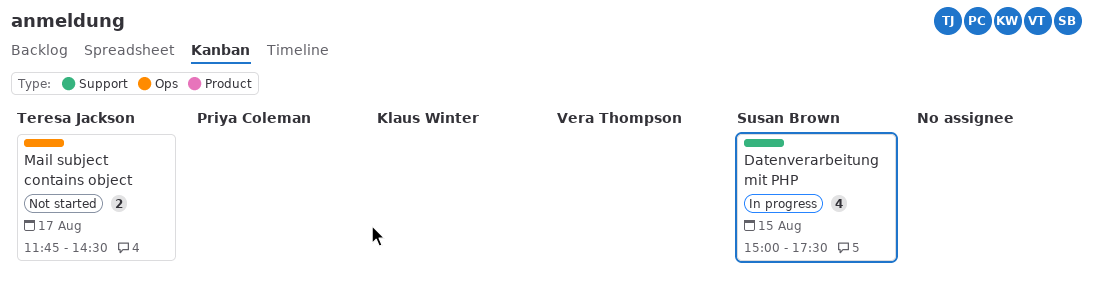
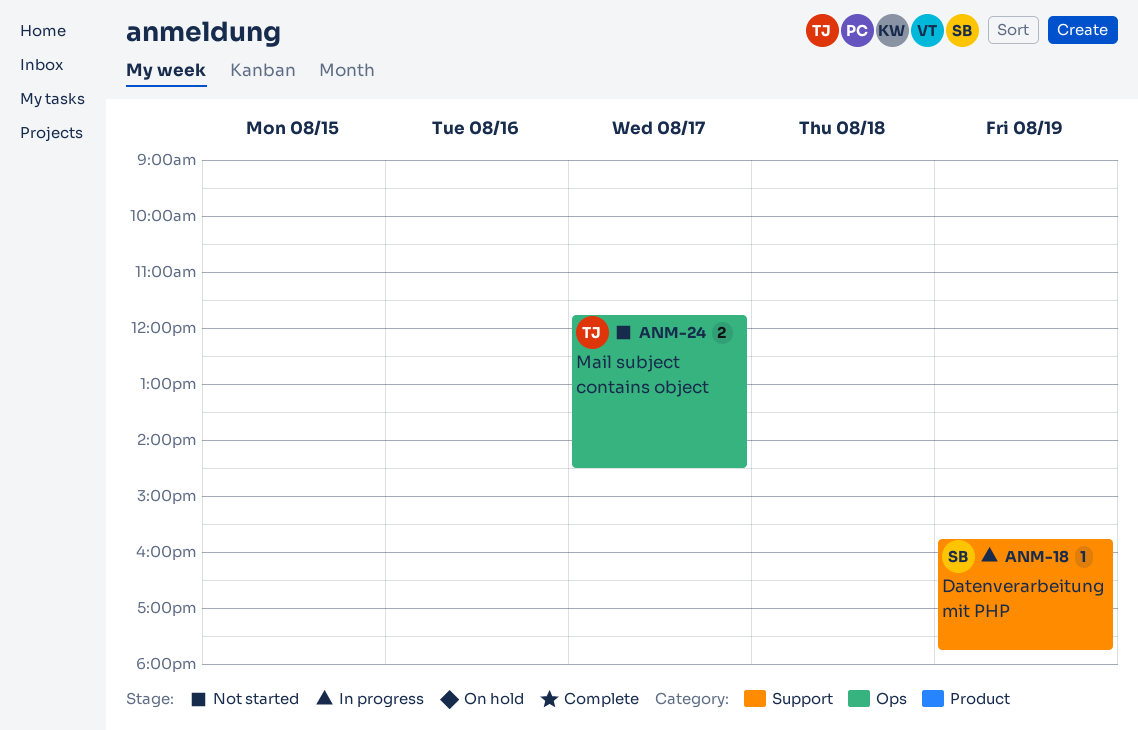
Datenverarbeitung mit PHP, estimate: 4 -> 1
Datenverarbeitung mit PHP, day: Aug 15 -> Aug 19
Datenverarbeitung mit PHP, begins: 15:00 -> 15:45
Datenverarbeitung mit PHP, ends: 17:30 -> 17:45

